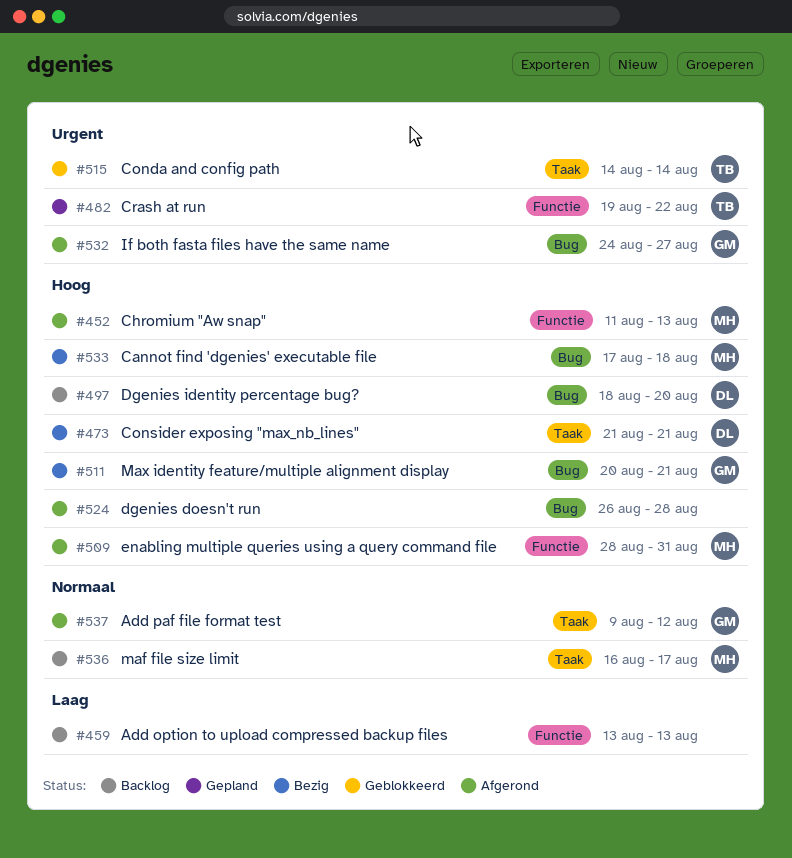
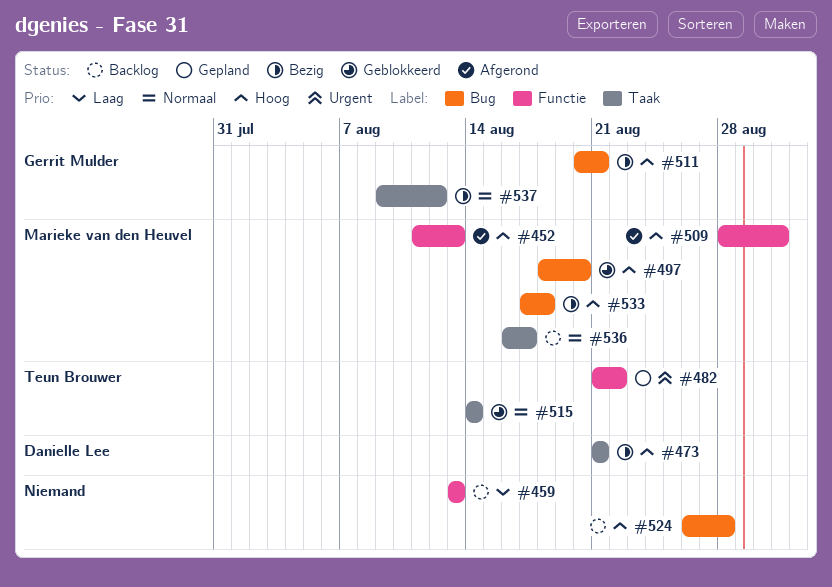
#482, start: Aug 19 -> Aug 21
#497, status: Backlog -> Geblokkeerd
#497, owner: Danielle Lee -> Marieke van den Heuvel
#515, priority: Urgent -> Normaal
#524, status: Afgerond -> Backlog
#532: present -> none
#537, status: Afgerond -> Bezig

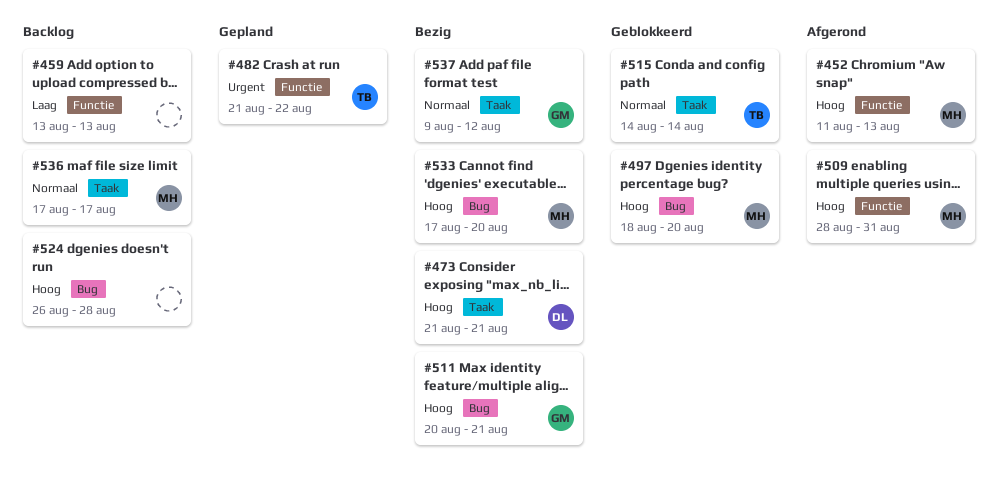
#533, due: Aug 18 -> Aug 20
#536, start: Aug 16 -> Aug 17

